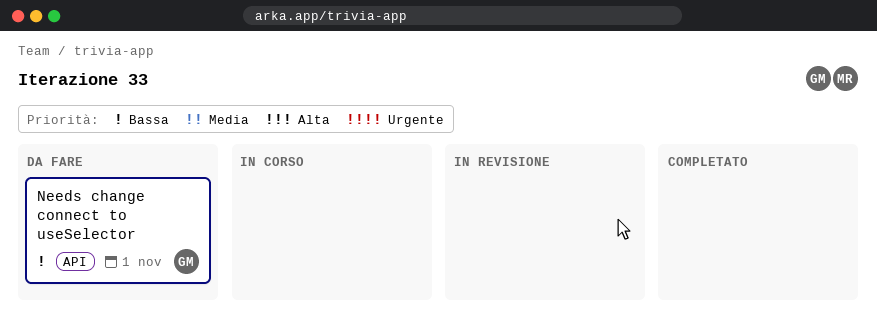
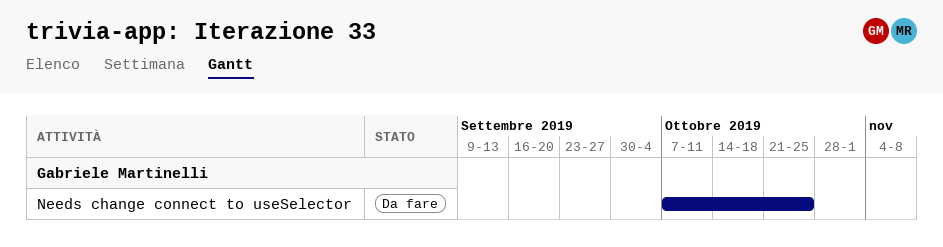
Needs change connect to useSelector, due: Nov 1 -> Oct 25

